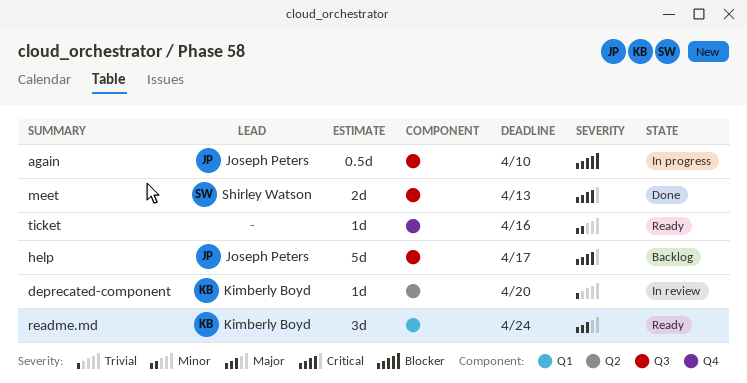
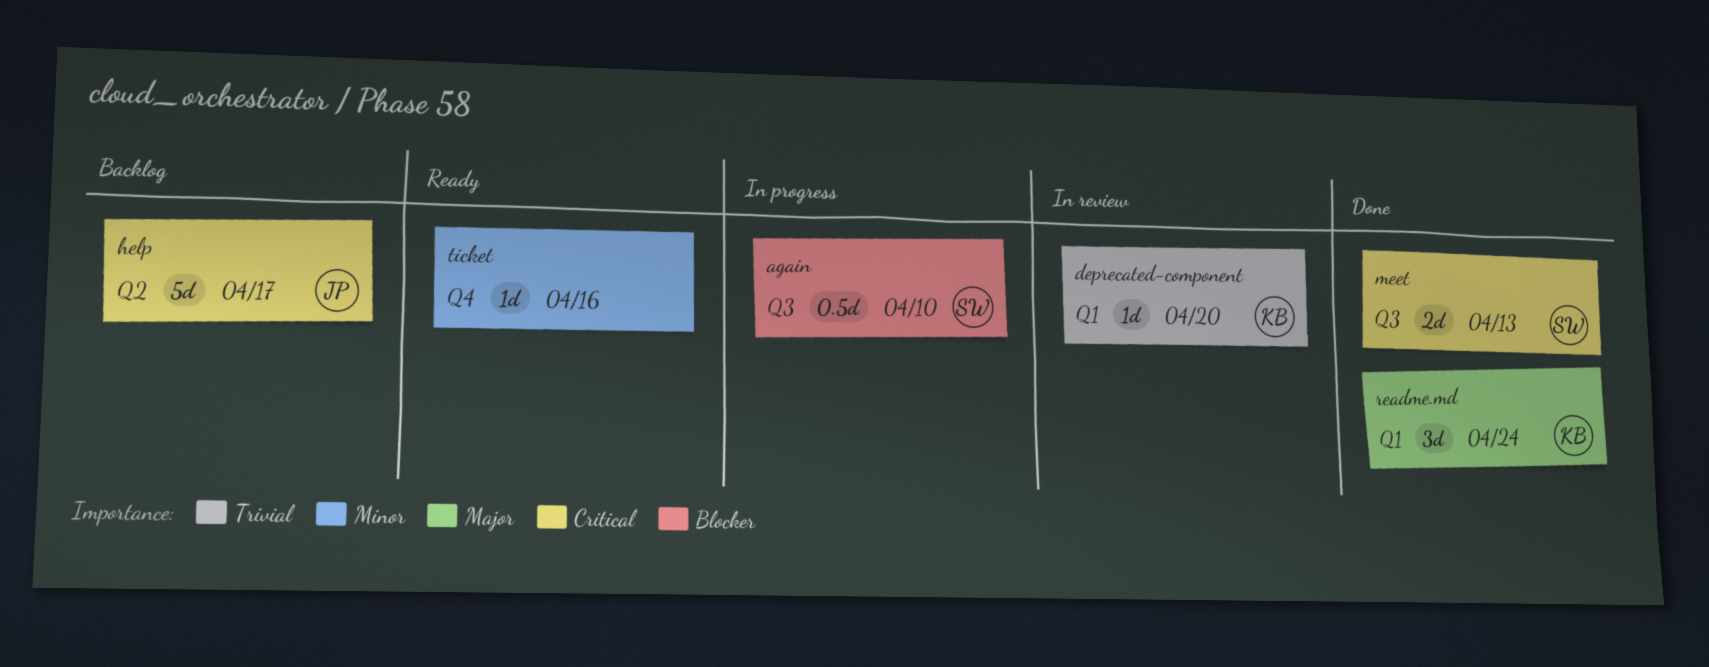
again, owner: Joseph Peters -> Shirley Watson
deprecated-component, label: Q2 -> Q1
help, label: Q3 -> Q2
readme.md, status: Ready -> Done

